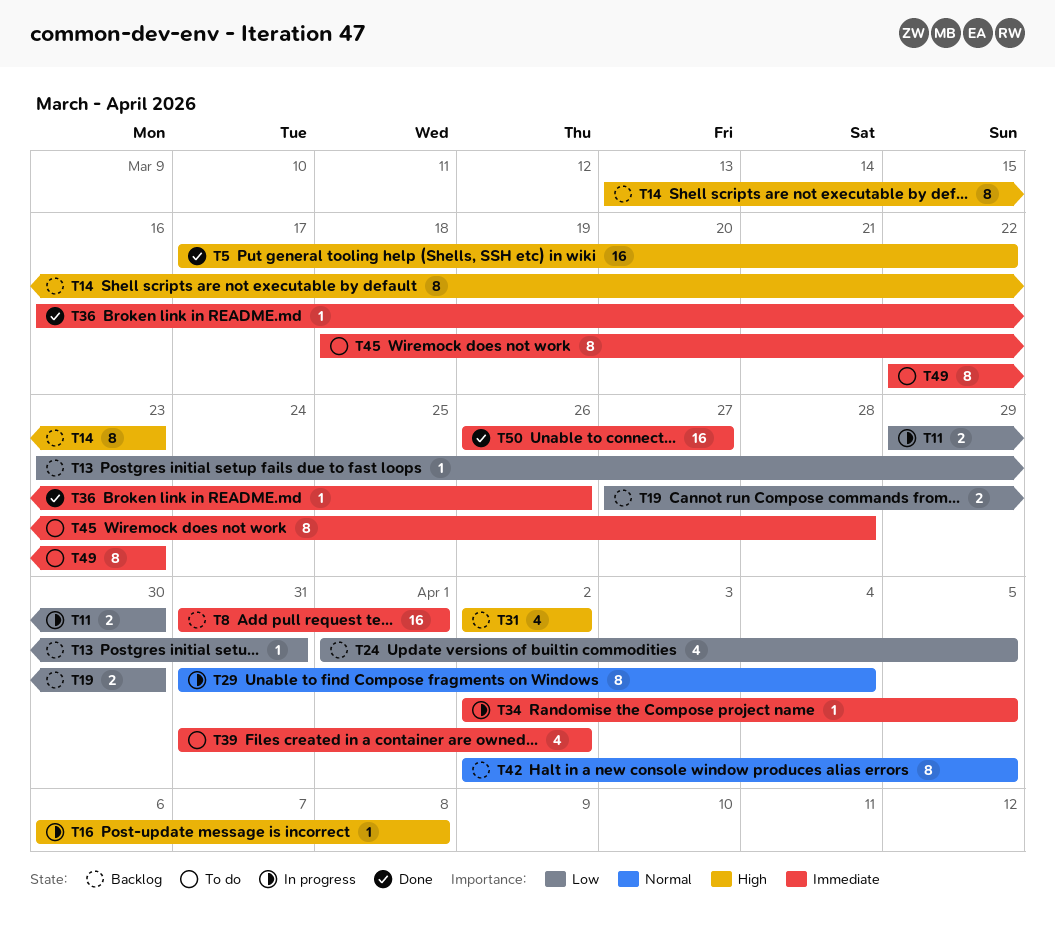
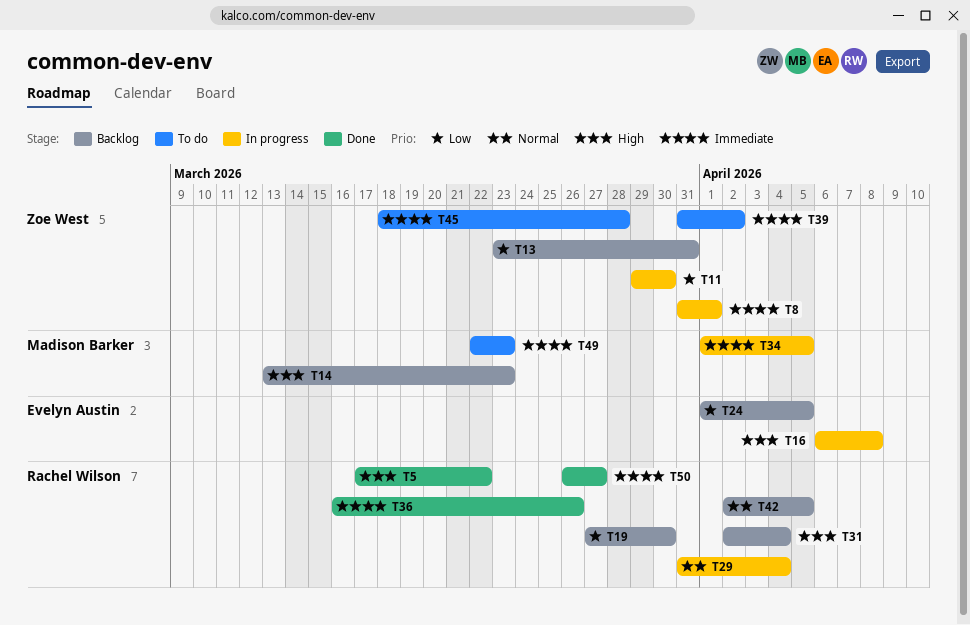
T8, status: Backlog -> In progress
T31, due: Apr 2 -> Apr 4
T34, start: Apr 2 -> Apr 1

